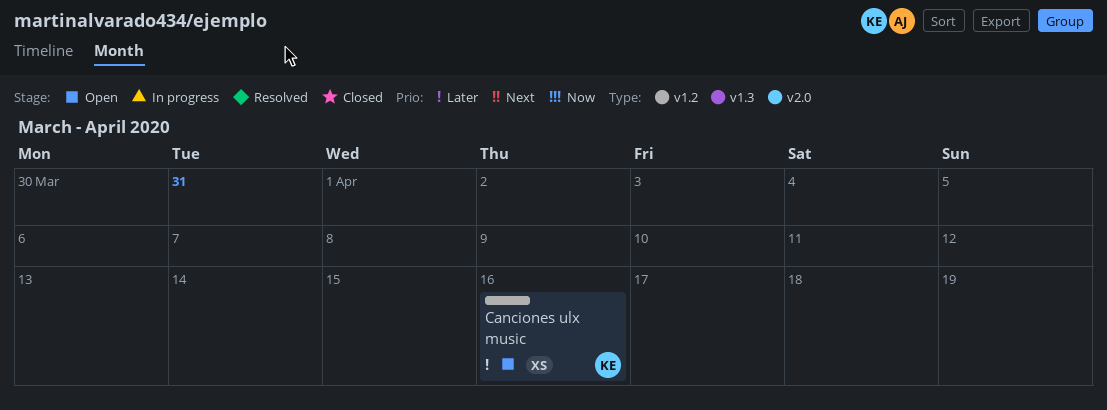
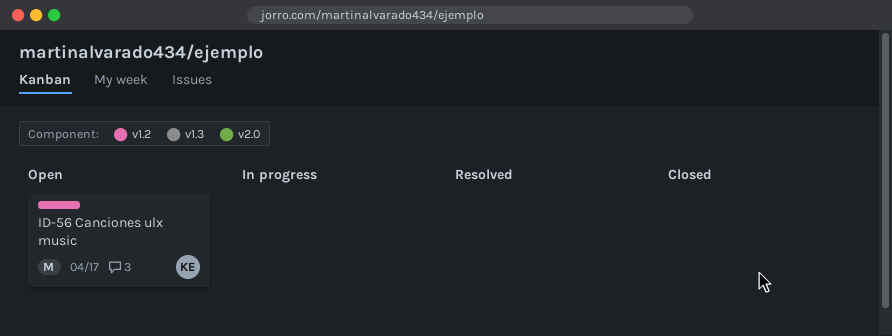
Canciones ulx music, estimate: XS -> M
Canciones ulx music, due: Apr 16 -> Apr 17

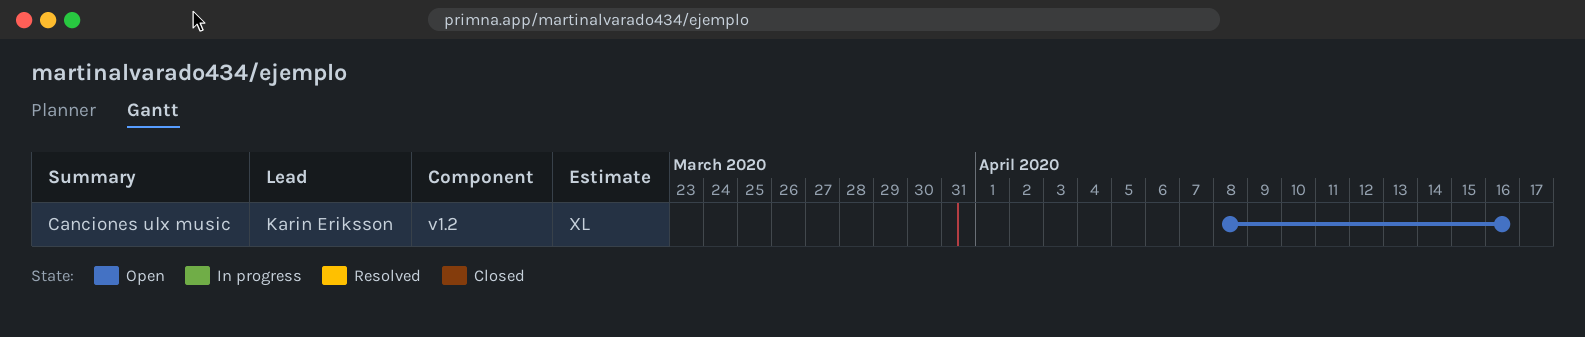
Canciones ulx music, estimate: M -> XL
Canciones ulx music, due: Apr 17 -> Apr 16

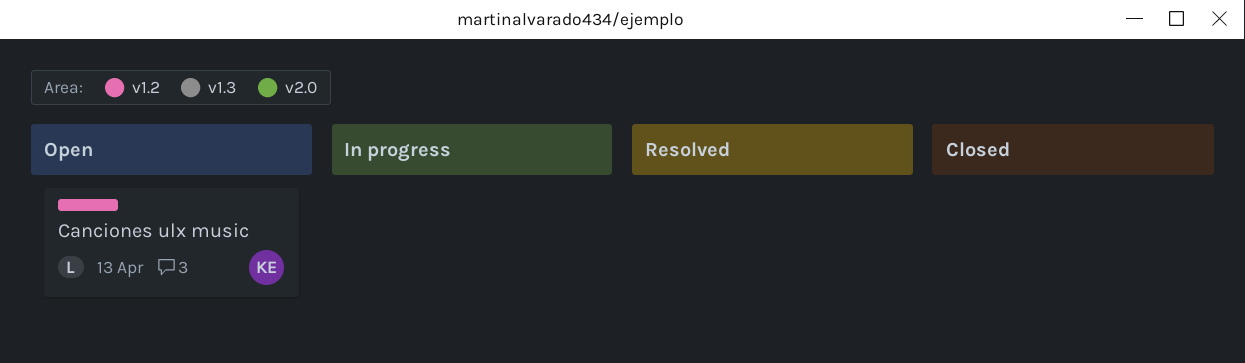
Canciones ulx music, estimate: XL -> L
Canciones ulx music, due: Apr 16 -> Apr 13

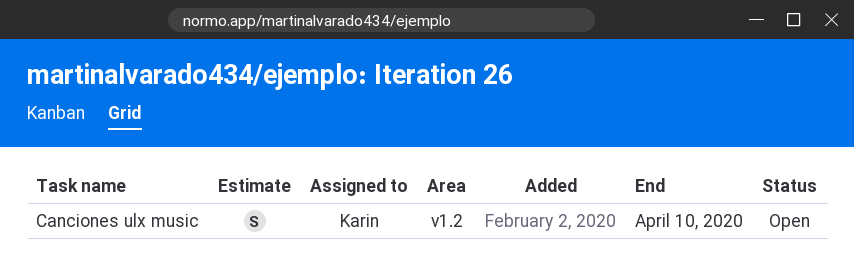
Canciones ulx music, estimate: L -> S
Canciones ulx music, due: Apr 13 -> Apr 10

